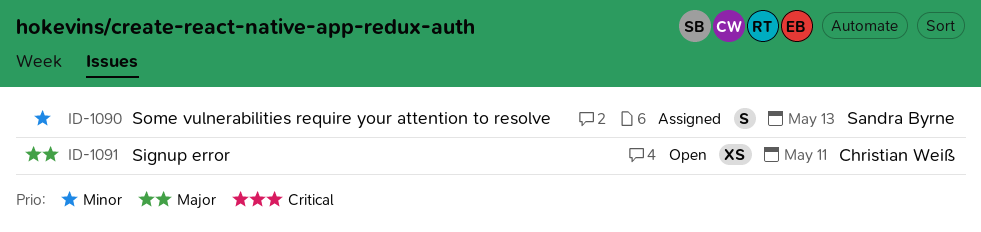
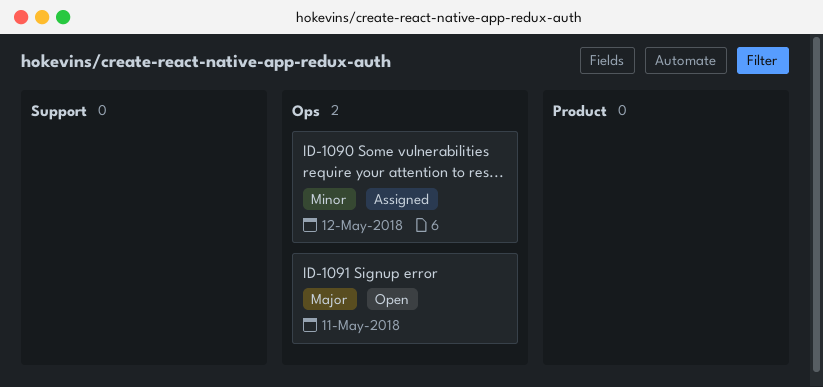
ID-1090, due: May 13 -> May 12

